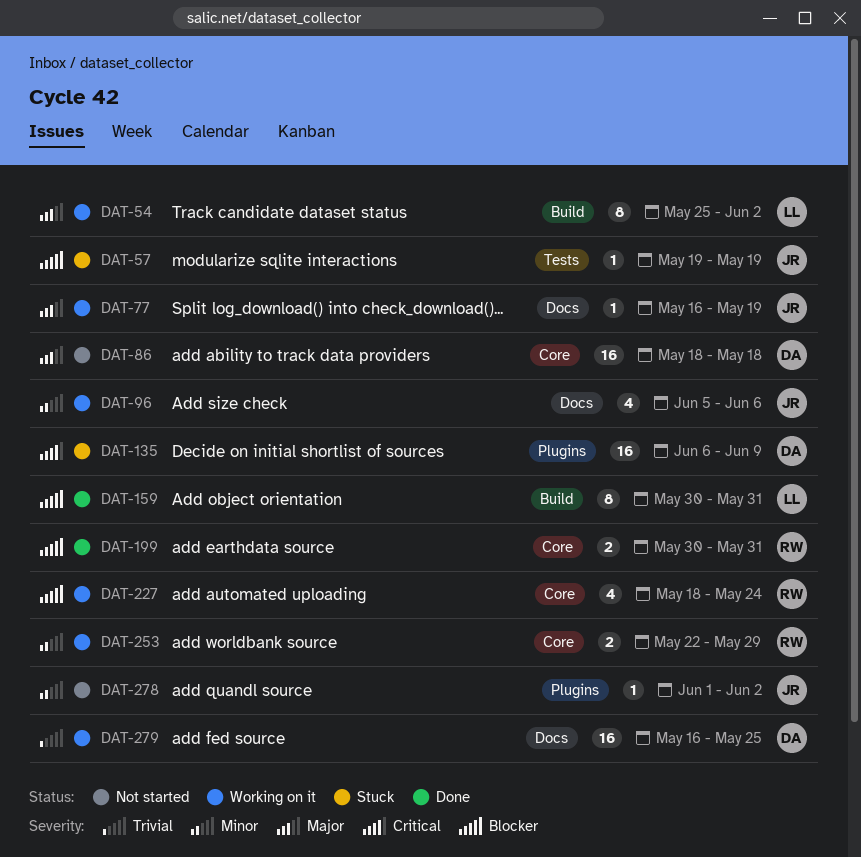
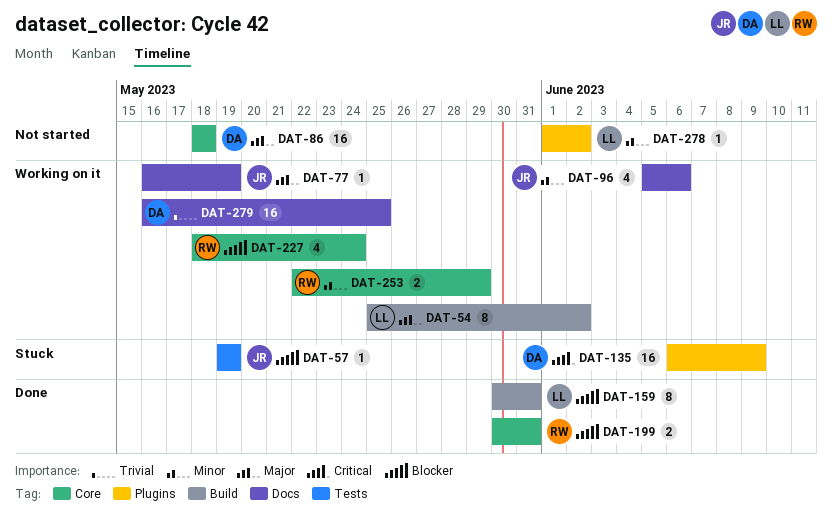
DAT-278, owner: JR -> LL

